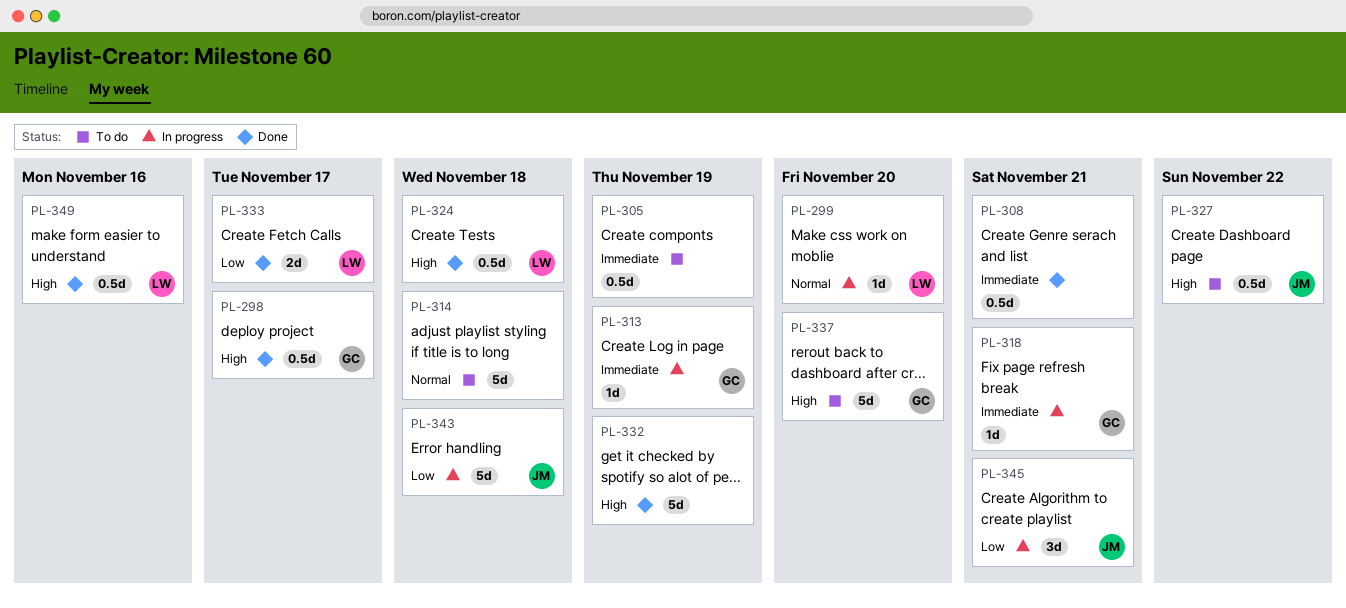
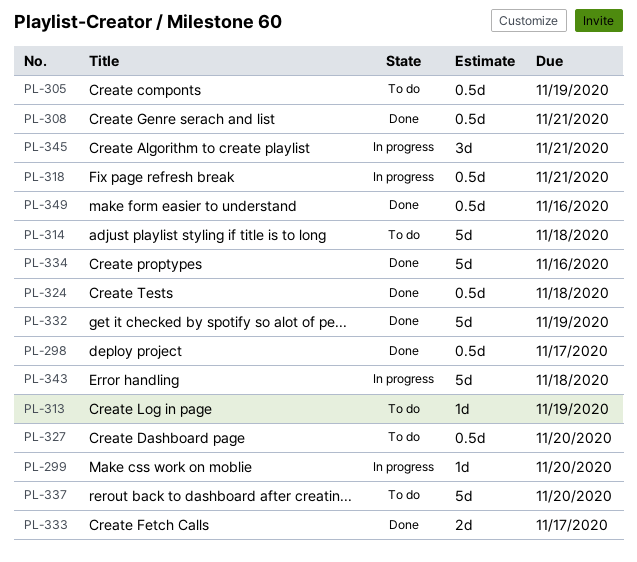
PL-313, status: In progress -> To do
PL-318, estimate: 1d -> 0.5d
PL-327, due: Nov 22 -> Nov 20
PL-334: none -> present

